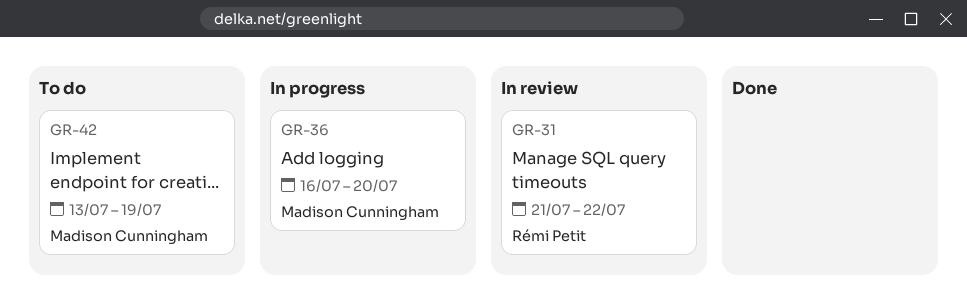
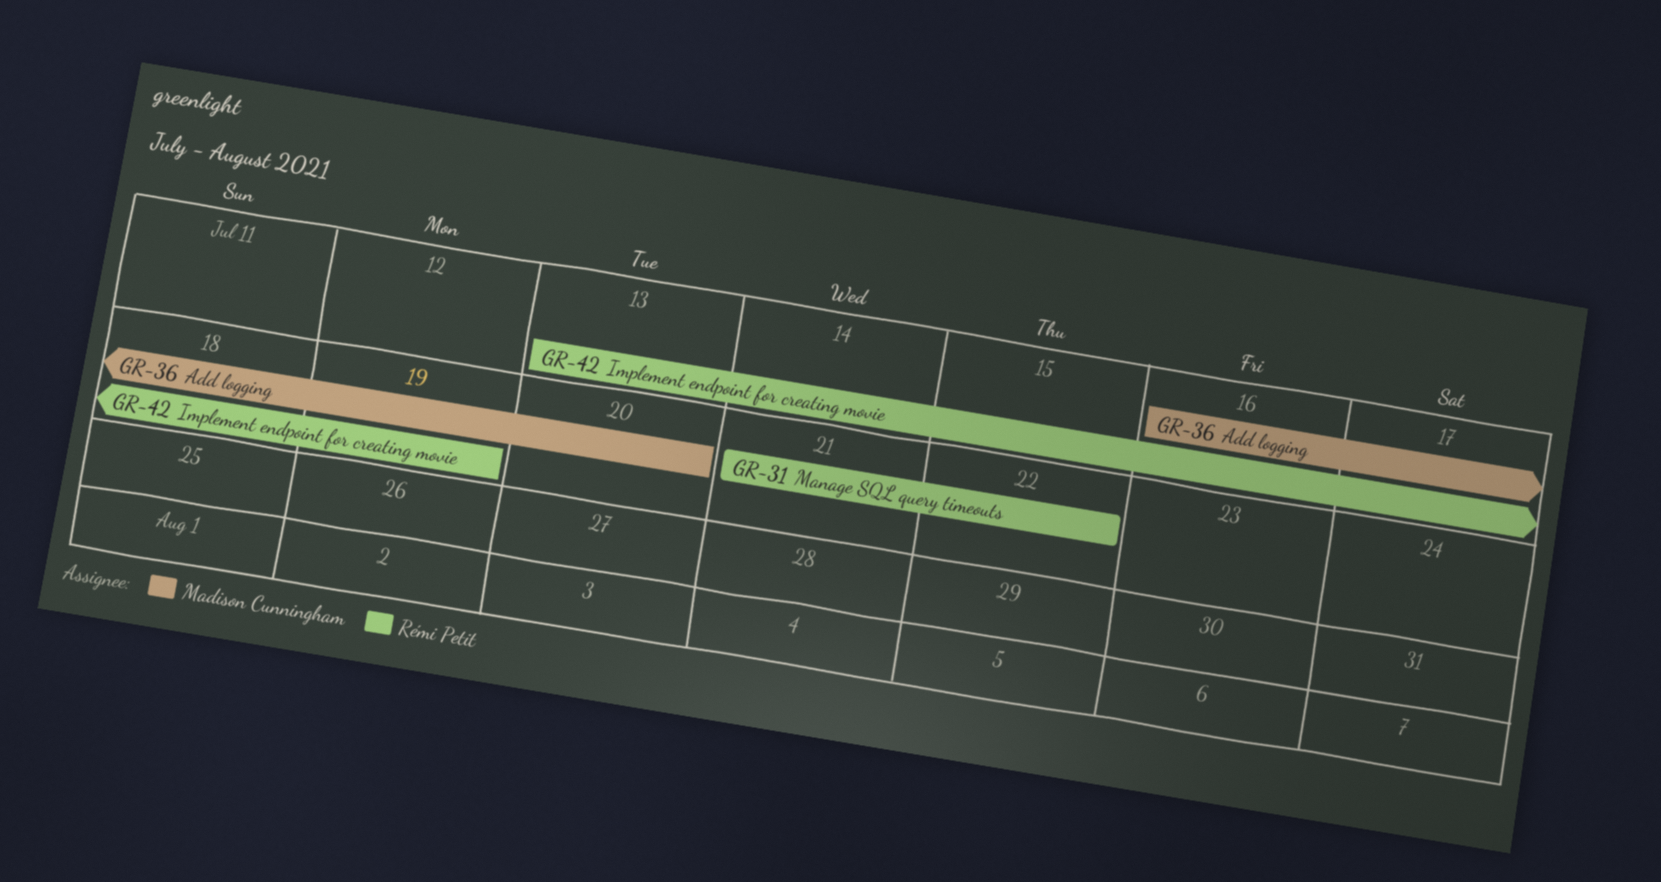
GR-42, owner: Madison Cunningham -> Rémi Petit

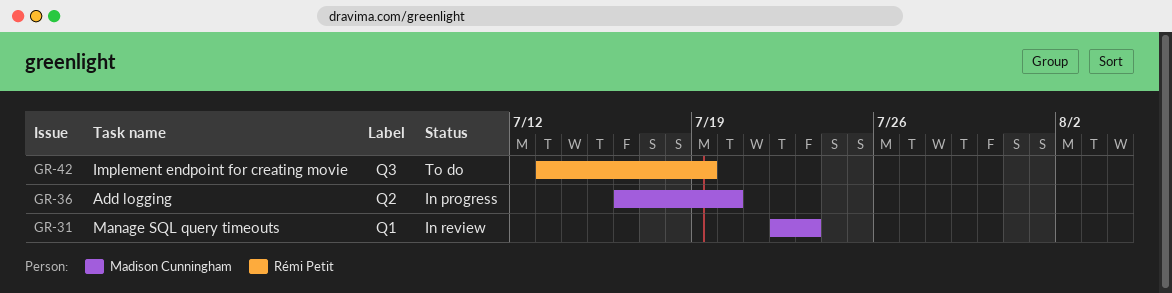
GR-31, owner: Rémi Petit -> Madison Cunningham
GR-31, start: Jul 21 -> Jul 22
GR-31, due: Jul 22 -> Jul 23

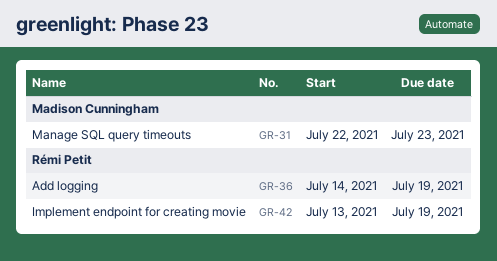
GR-36, owner: Madison Cunningham -> Rémi Petit
GR-36, start: Jul 16 -> Jul 14
GR-36, due: Jul 20 -> Jul 19

